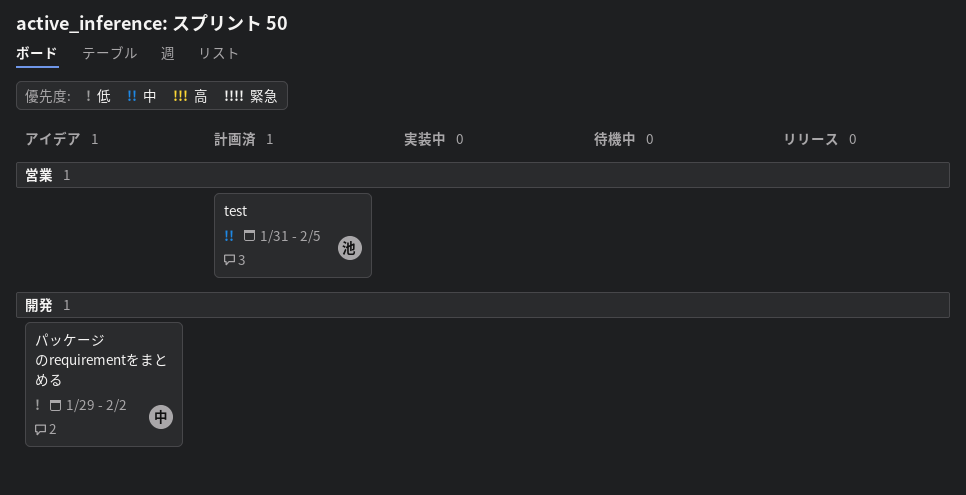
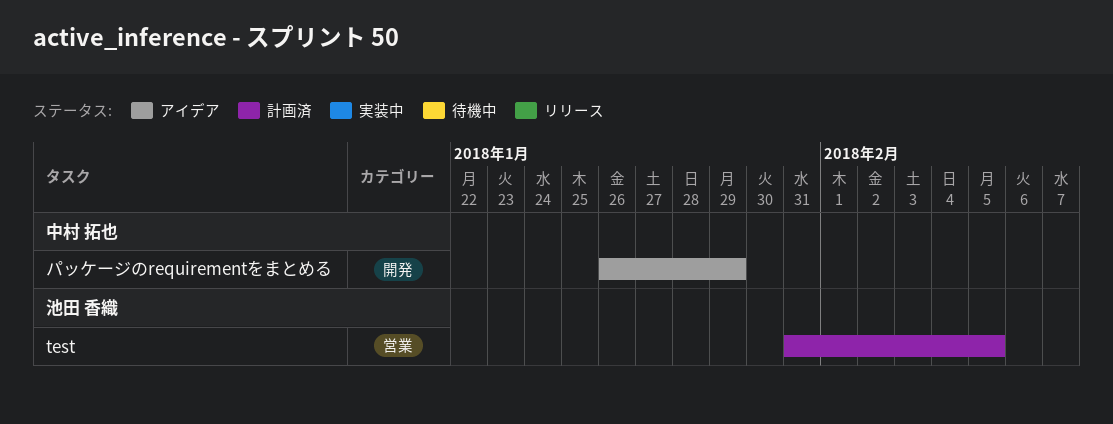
パッケージのrequirementをまとめる, start: Jan 29 -> Jan 26
パッケージのrequirementをまとめる, due: Feb 2 -> Jan 29

